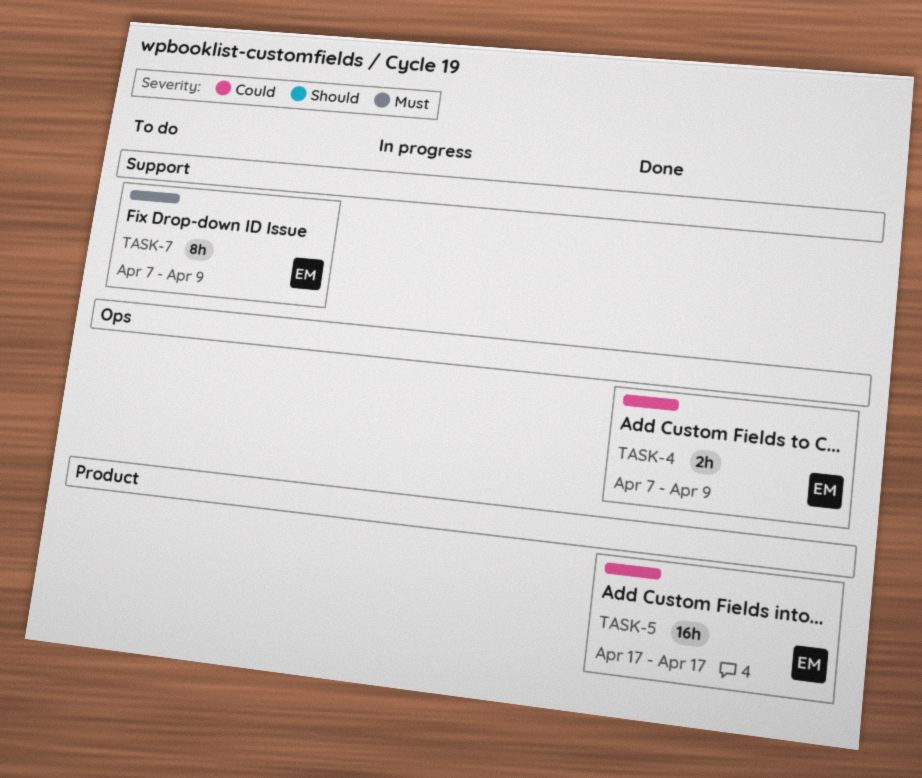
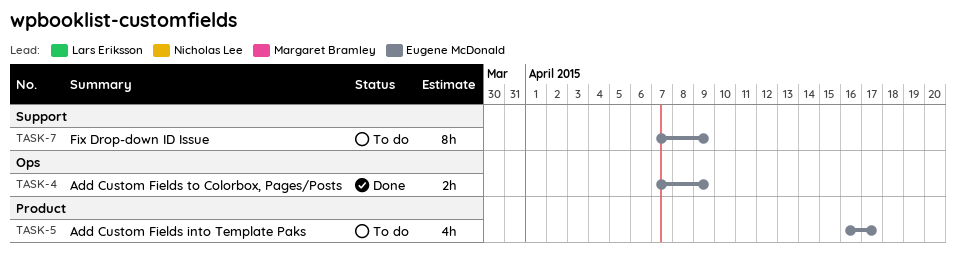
TASK-5, status: Done -> To do
TASK-5, estimate: 16h -> 4h
TASK-5, start: Apr 17 -> Apr 16

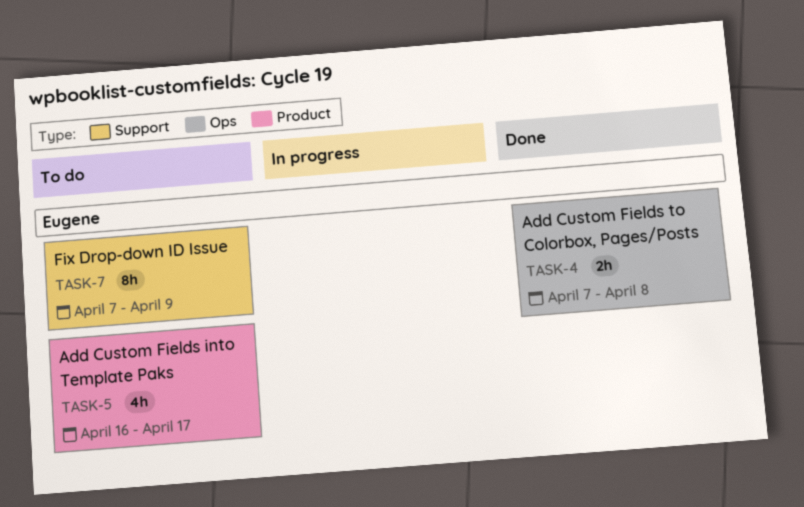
TASK-4, due: Apr 9 -> Apr 8

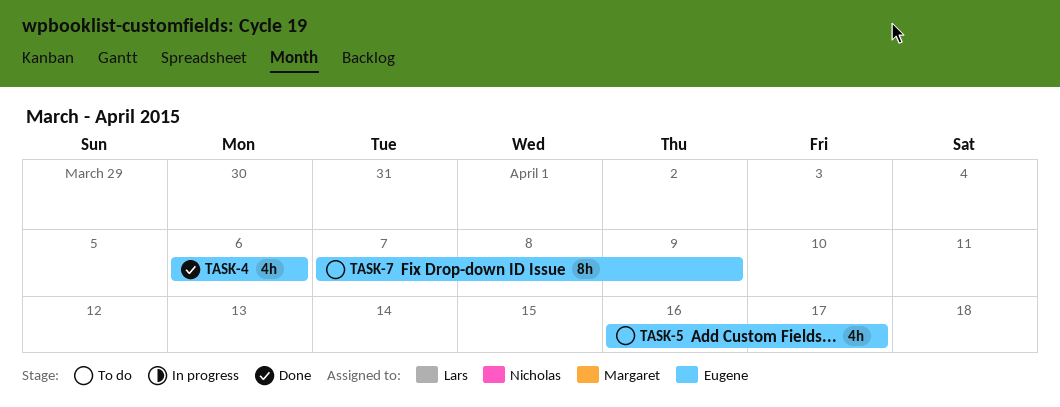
TASK-4, estimate: 2h -> 4h
TASK-4, start: Apr 7 -> Apr 6
TASK-4, due: Apr 8 -> Apr 6

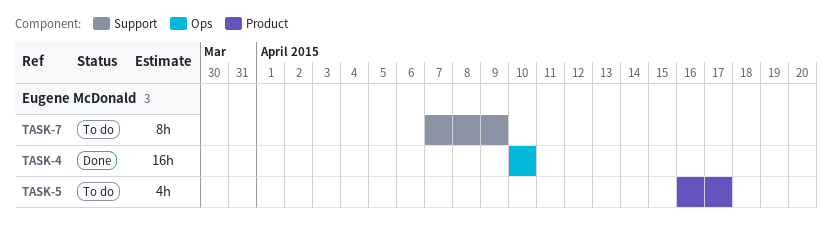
TASK-4, estimate: 4h -> 16h
TASK-4, start: Apr 6 -> Apr 10
TASK-4, due: Apr 6 -> Apr 10

